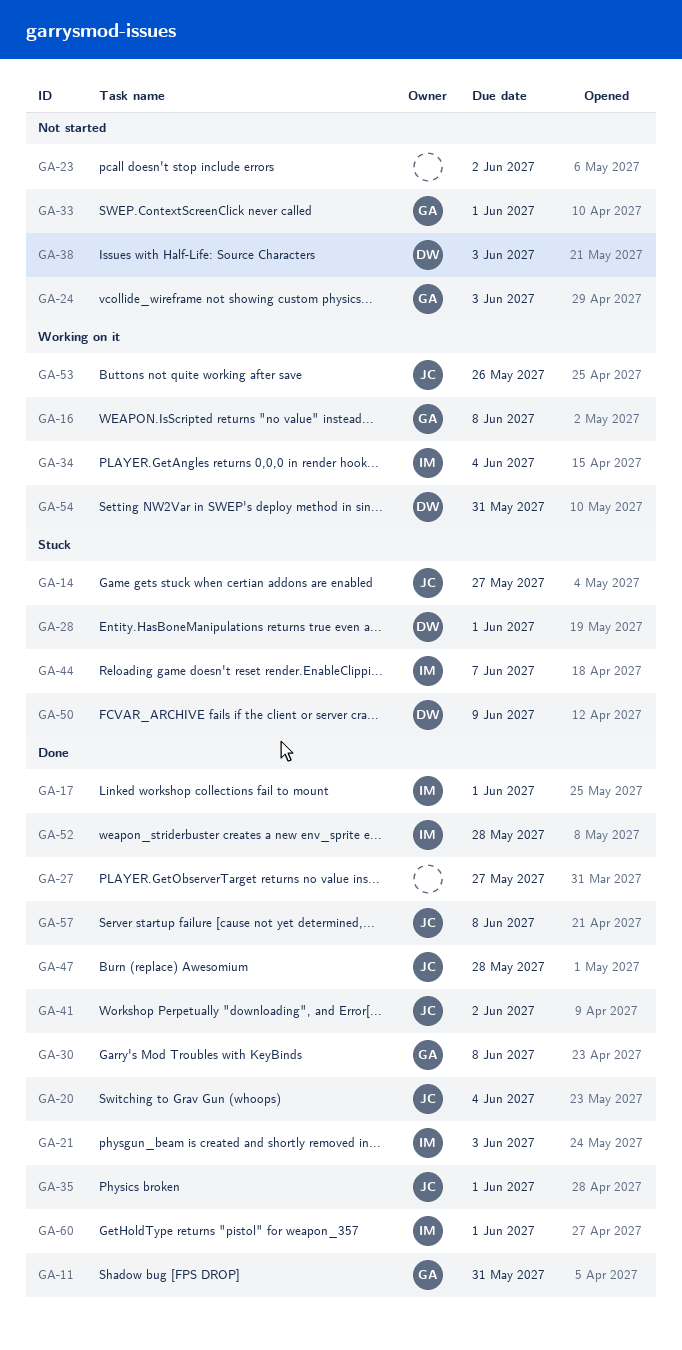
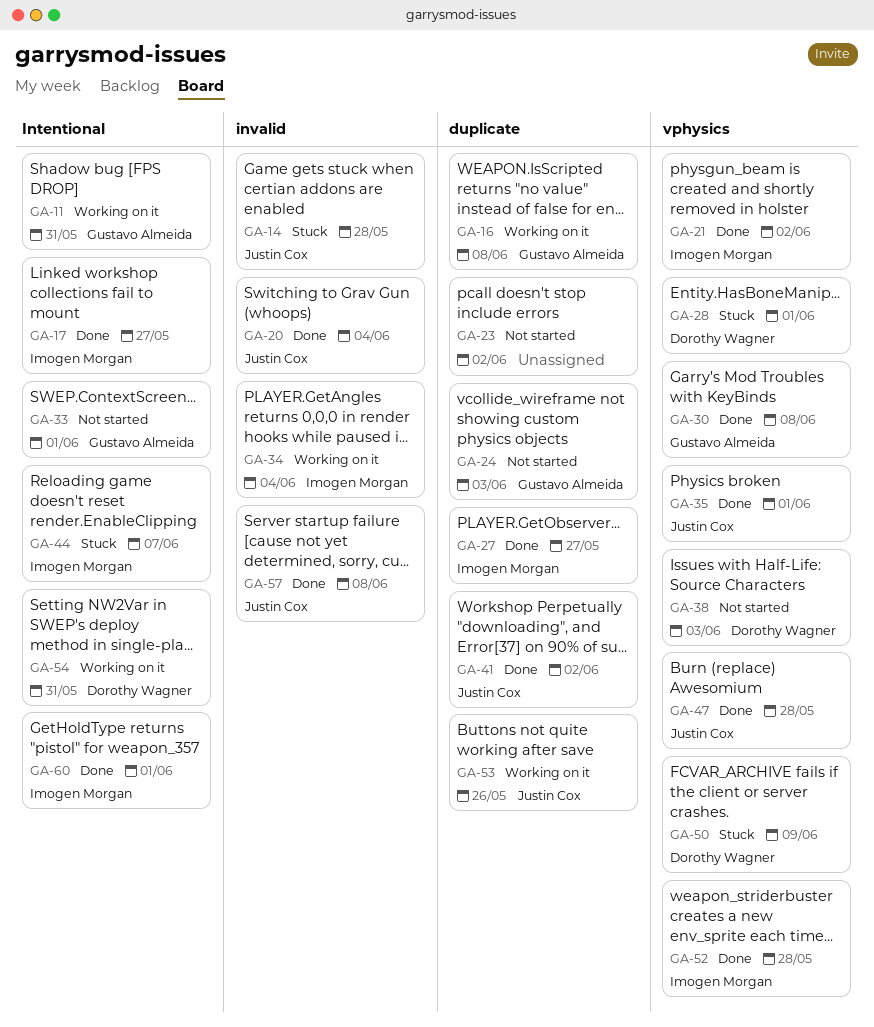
GA-11, status: Done -> Working on it
GA-14, due: May 27 -> May 28
GA-17, due: Jun 1 -> May 27
GA-21, due: Jun 3 -> Jun 2
GA-27, owner: none -> Imogen Morgan

